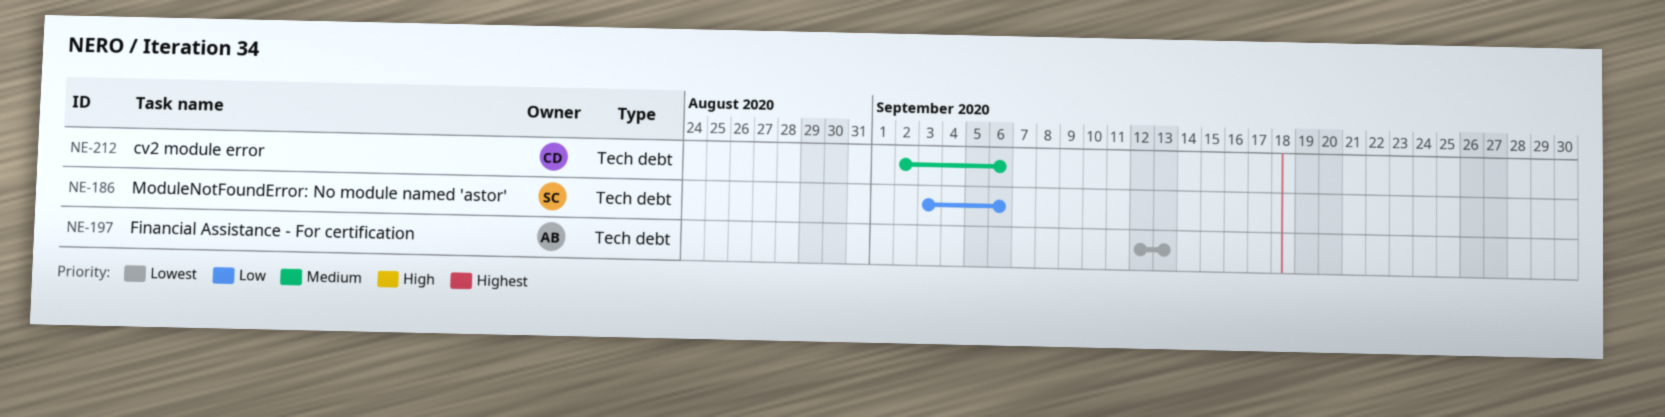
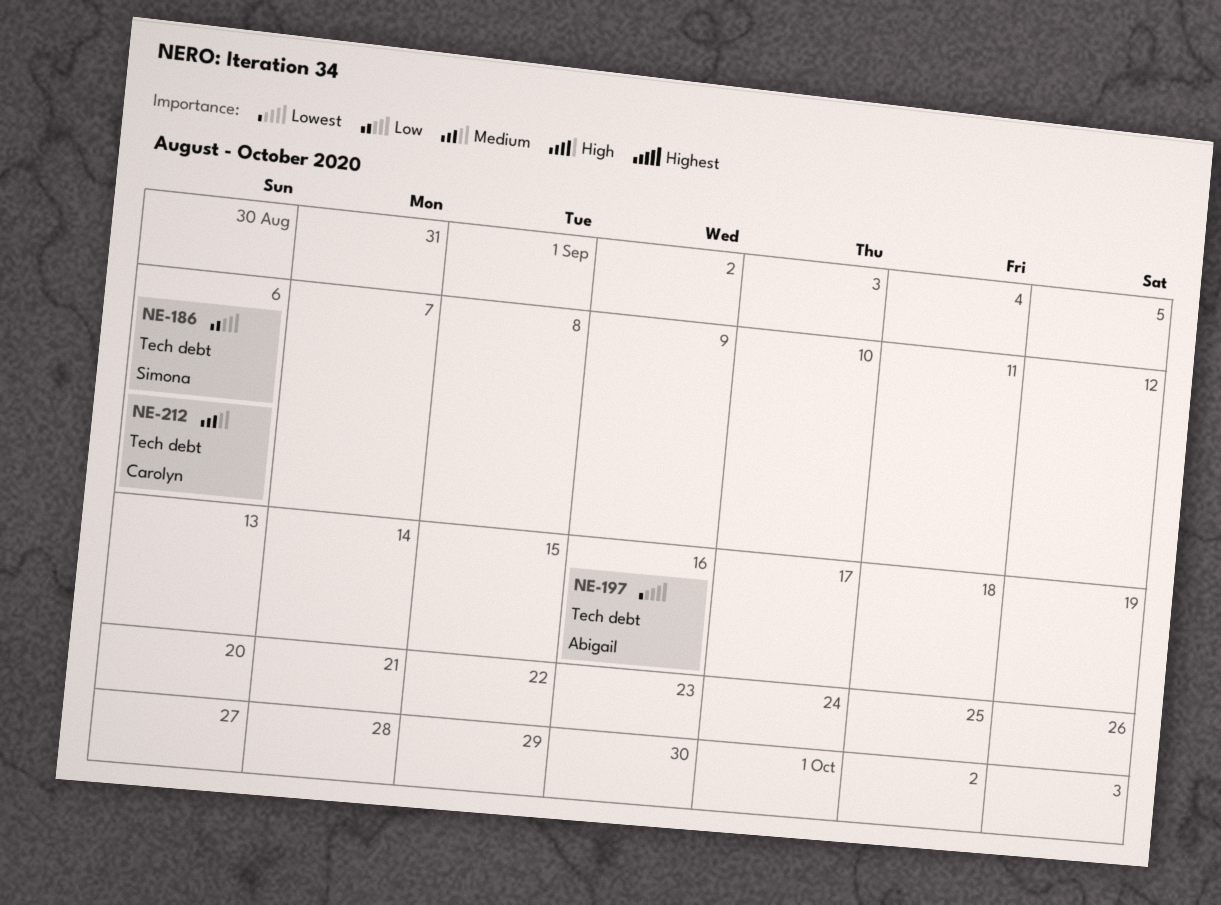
NE-197, due: Sep 13 -> Sep 16

